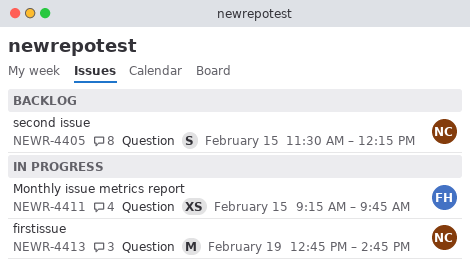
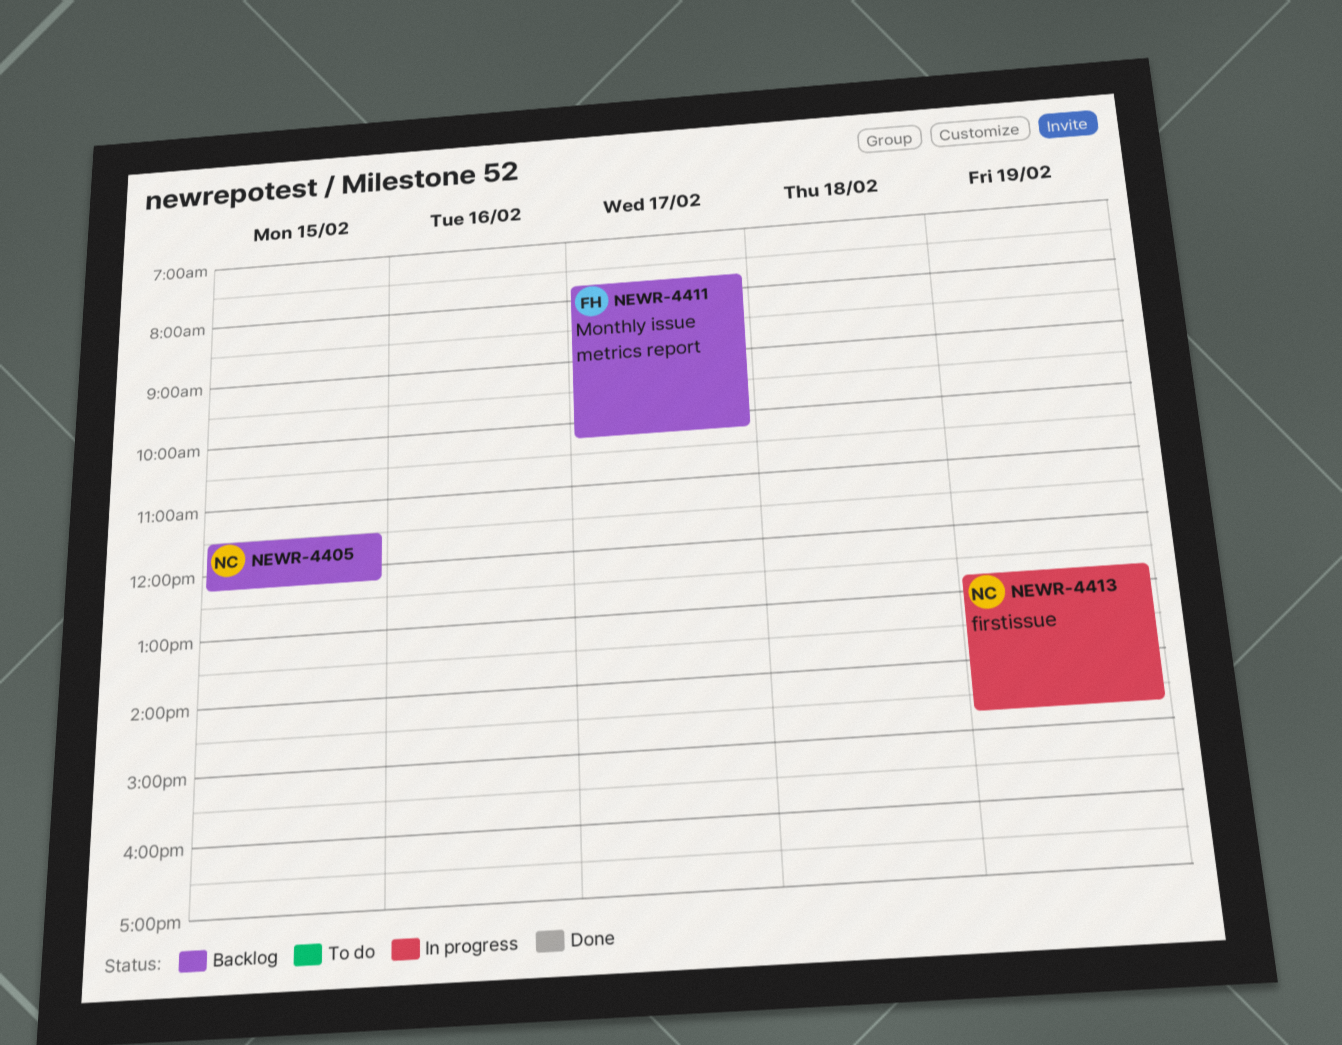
NEWR-4411, status: In progress -> Backlog
NEWR-4411, day: Feb 15 -> Feb 17
NEWR-4411, begins: 09:15 -> 07:45
NEWR-4411, ends: 09:45 -> 10:15

